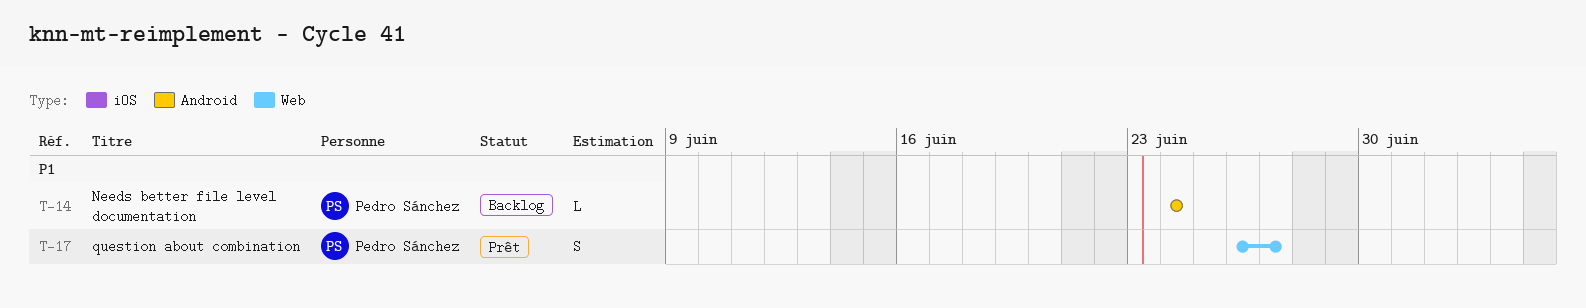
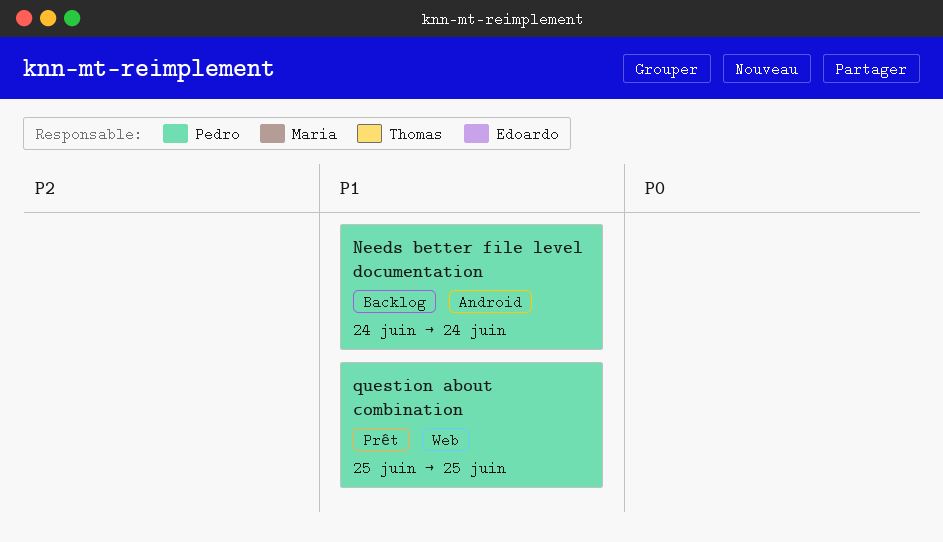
question about combination, start: Jun 26 -> Jun 25
question about combination, due: Jun 27 -> Jun 25

